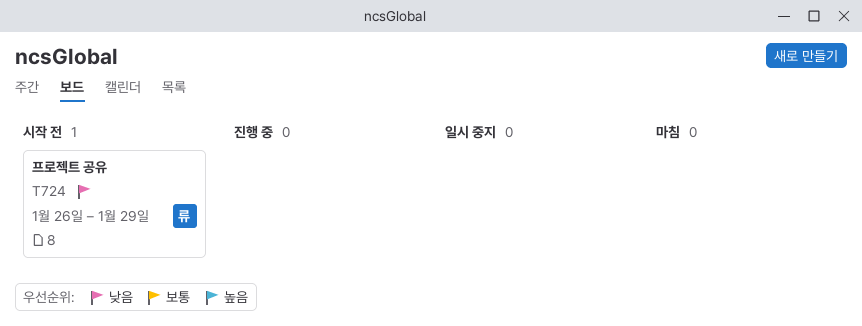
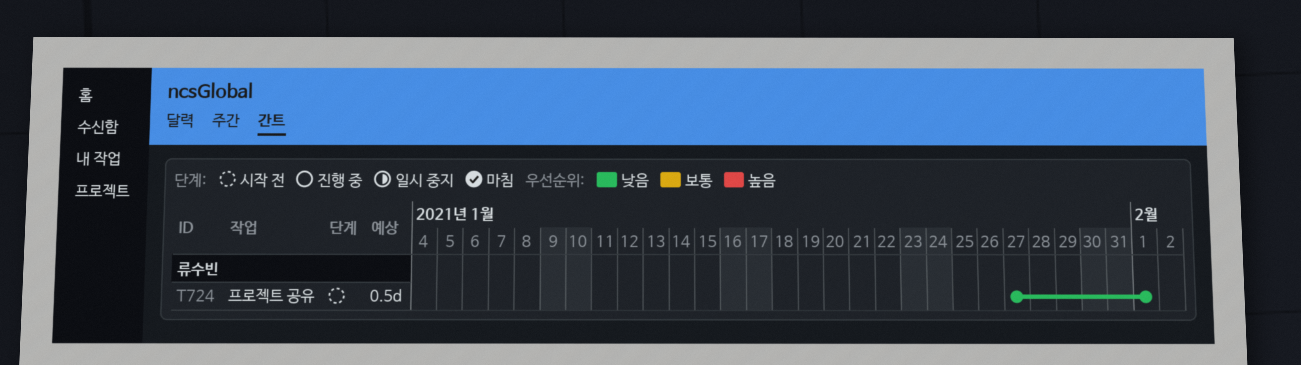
T724, start: Jan 26 -> Jan 27
T724, due: Jan 29 -> Feb 1

